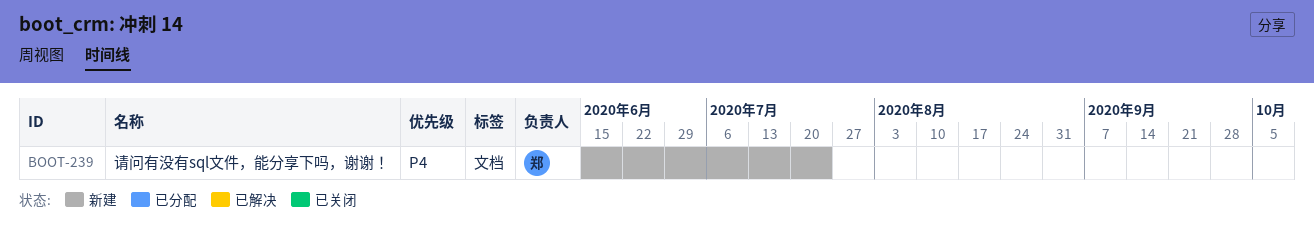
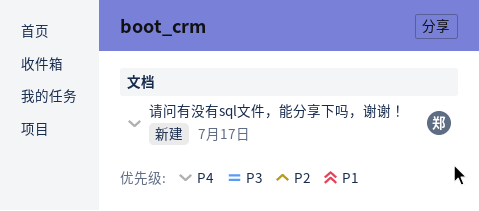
请问有没有sql文件，能分享下吗，谢谢！, due: Jul 24 -> Jul 17

